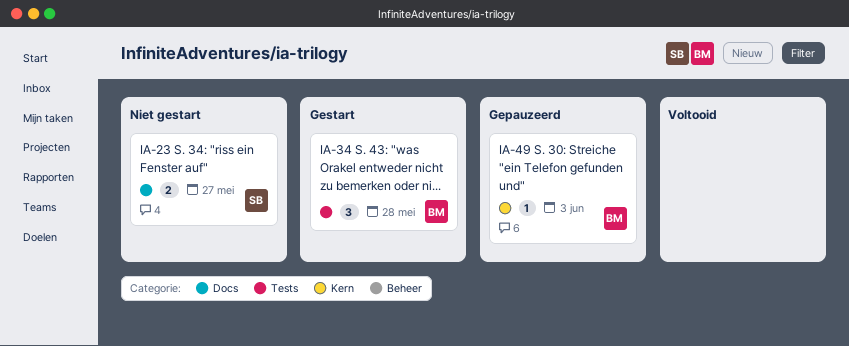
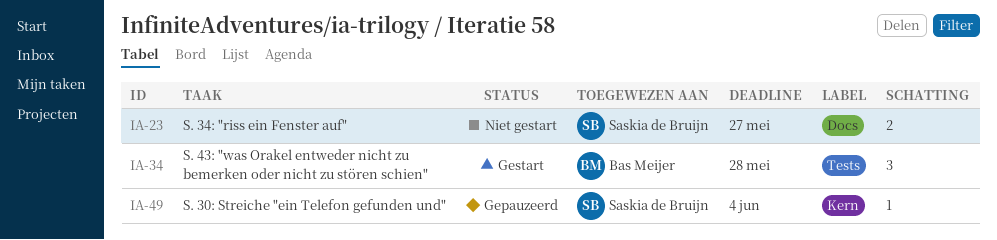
IA-49, owner: Bas Meijer -> Saskia de Bruijn
IA-49, due: Jun 3 -> Jun 4

